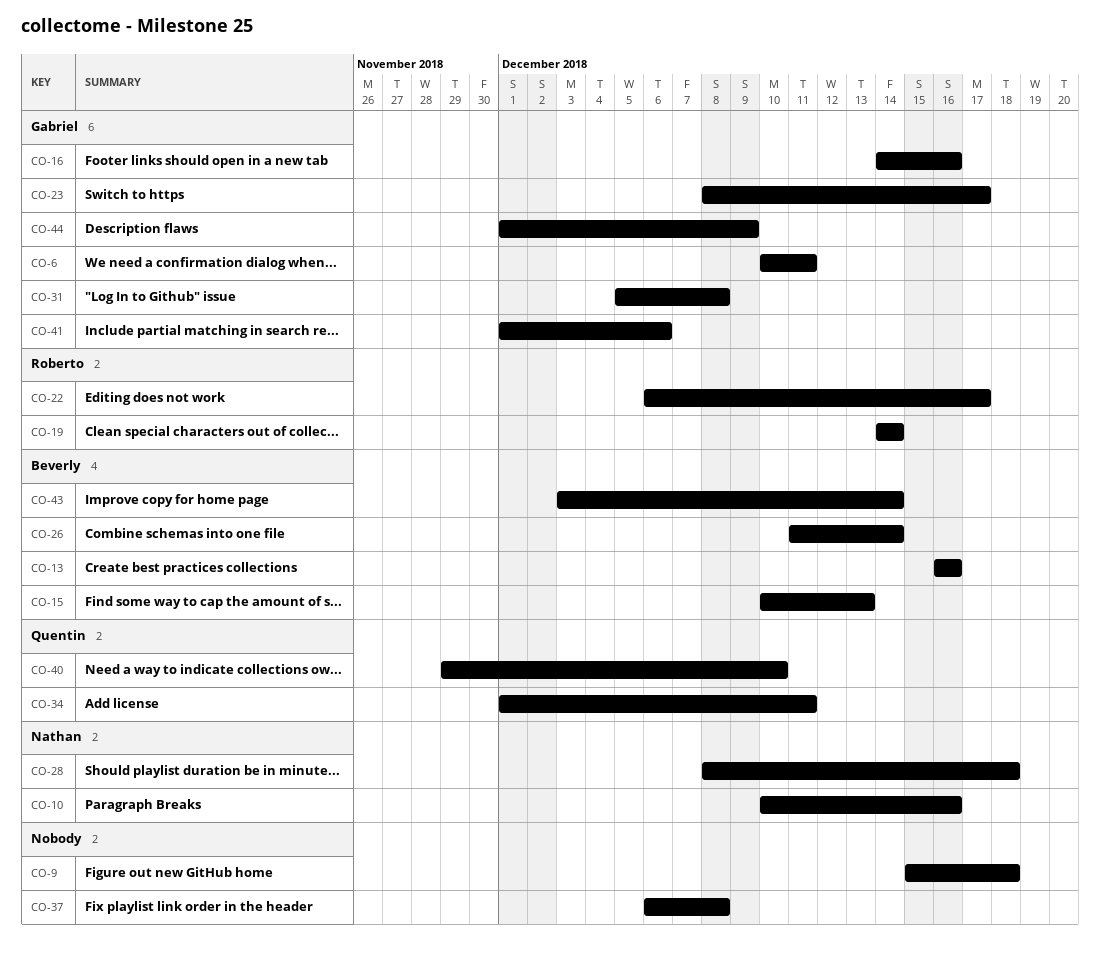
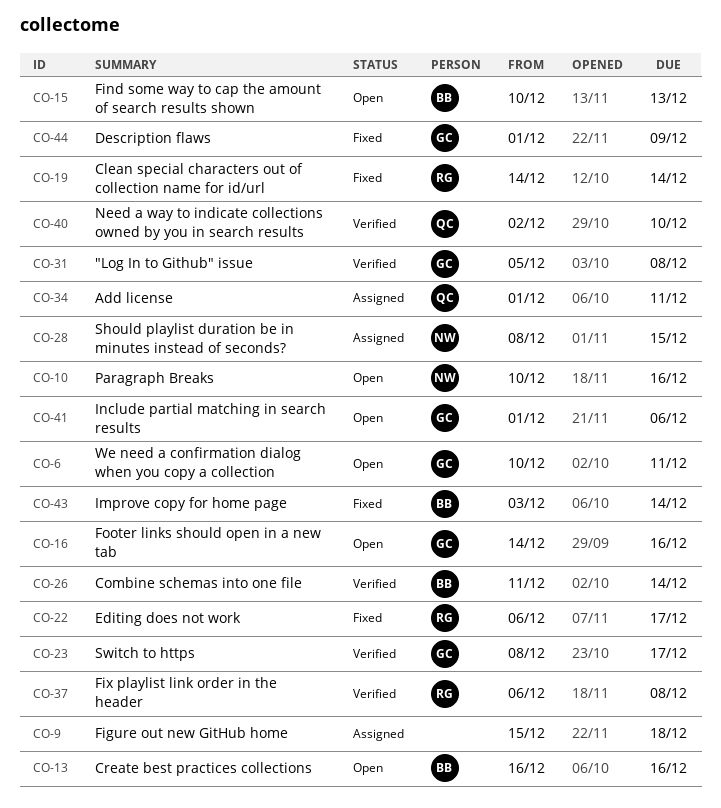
CO-28, due: Dec 18 -> Dec 15
CO-37, owner: none -> Roberto
CO-40, start: Nov 29 -> Dec 2

